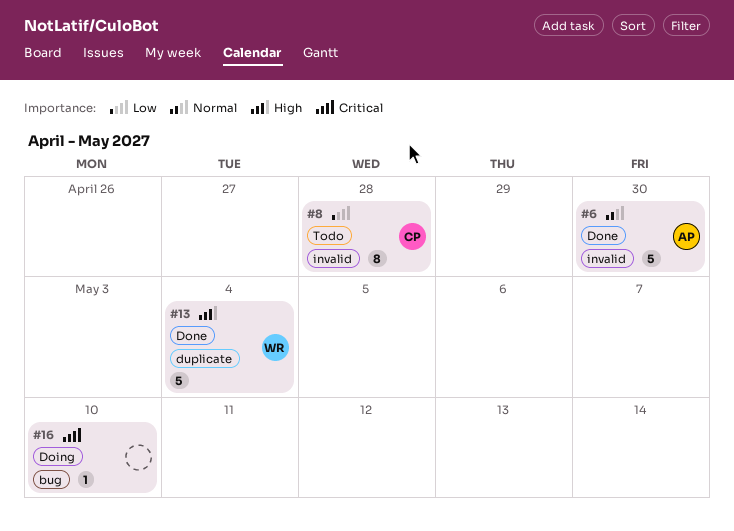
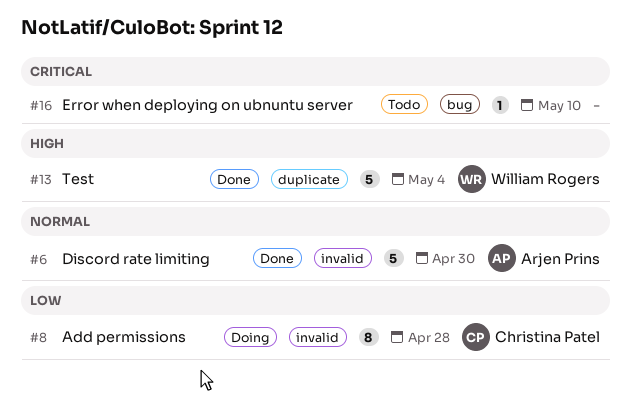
#8, status: Todo -> Doing
#16, status: Doing -> Todo

